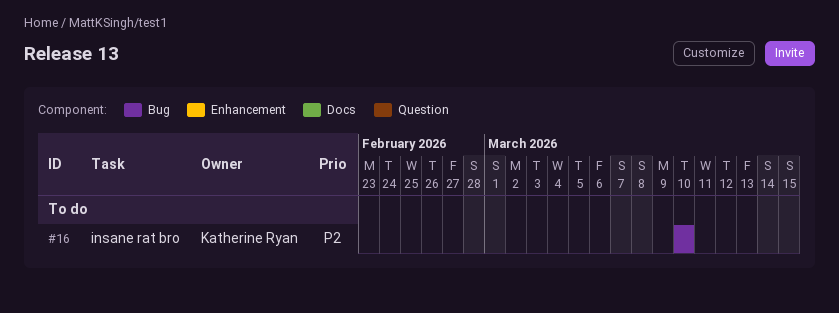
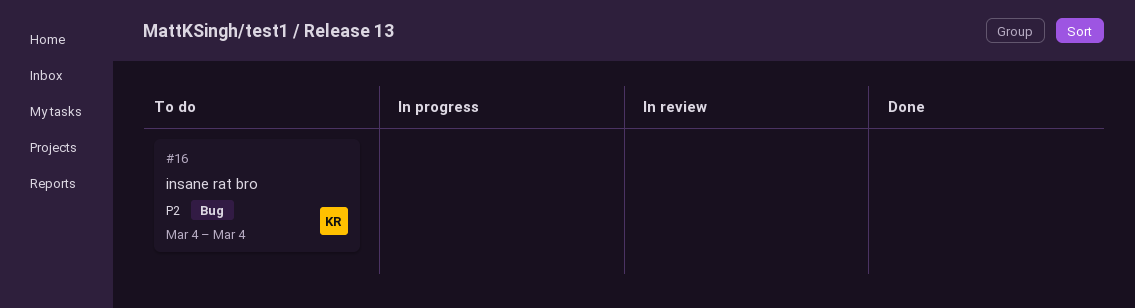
#16, start: Mar 10 -> Mar 4
#16, due: Mar 10 -> Mar 4

